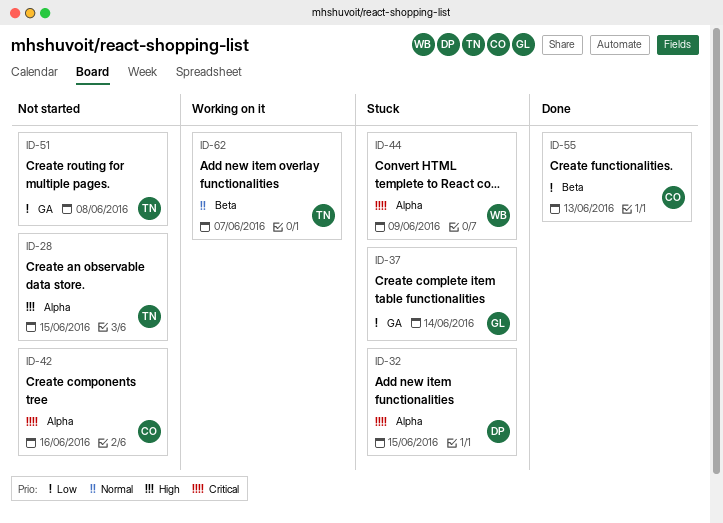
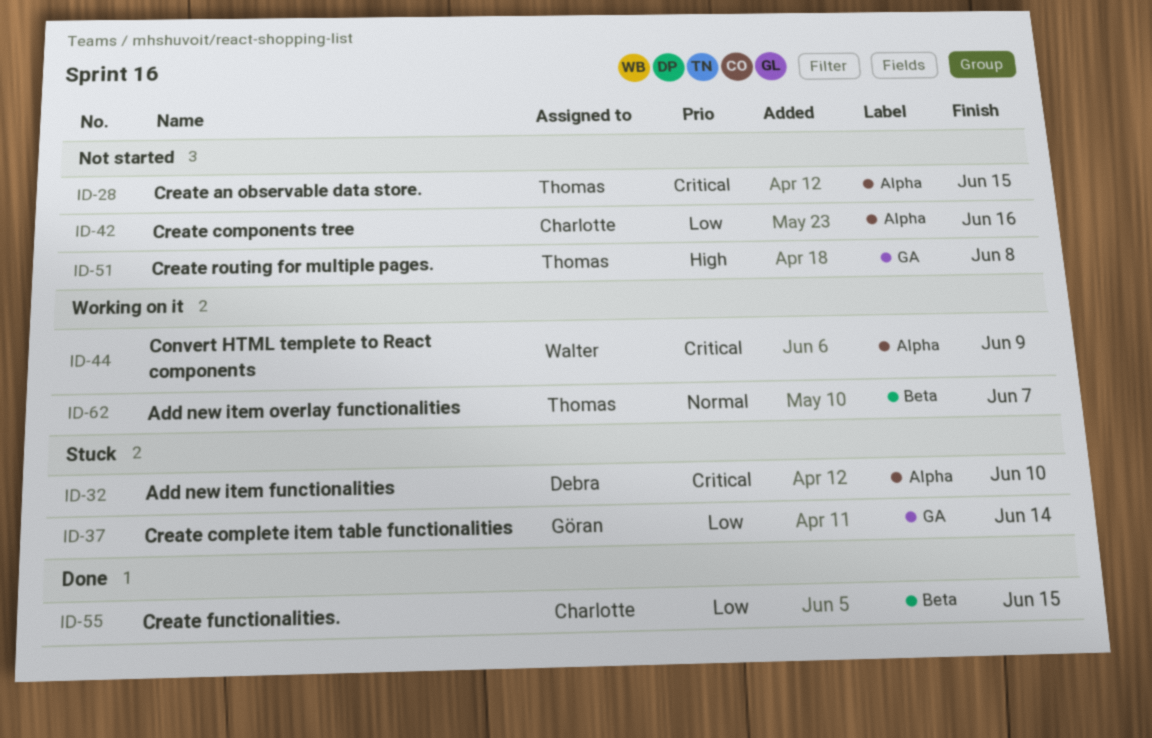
ID-28, priority: High -> Critical
ID-32, due: Jun 15 -> Jun 10
ID-42, priority: Critical -> Low
ID-44, status: Stuck -> Working on it
ID-51, priority: Low -> High
ID-55, due: Jun 13 -> Jun 15

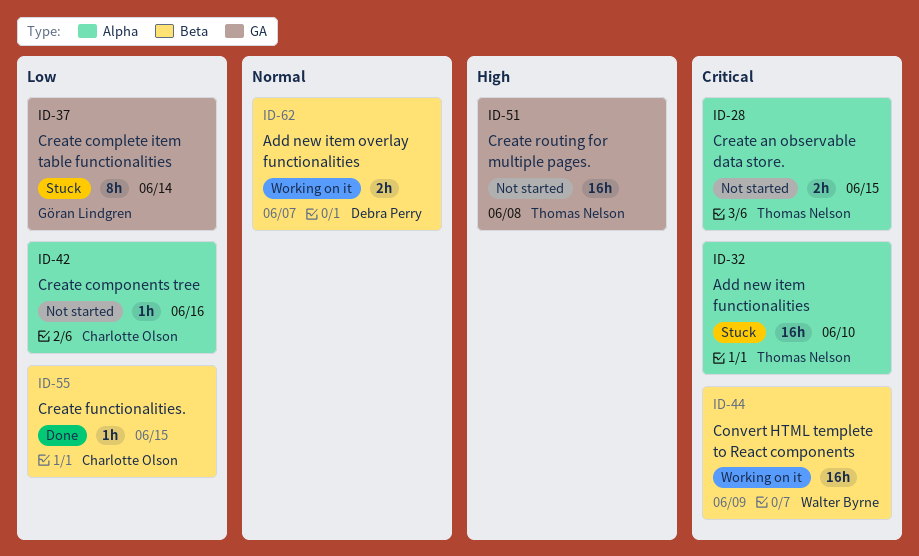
ID-32, owner: Debra Perry -> Thomas Nelson
ID-44, label: Alpha -> Beta
ID-62, owner: Thomas Nelson -> Debra Perry

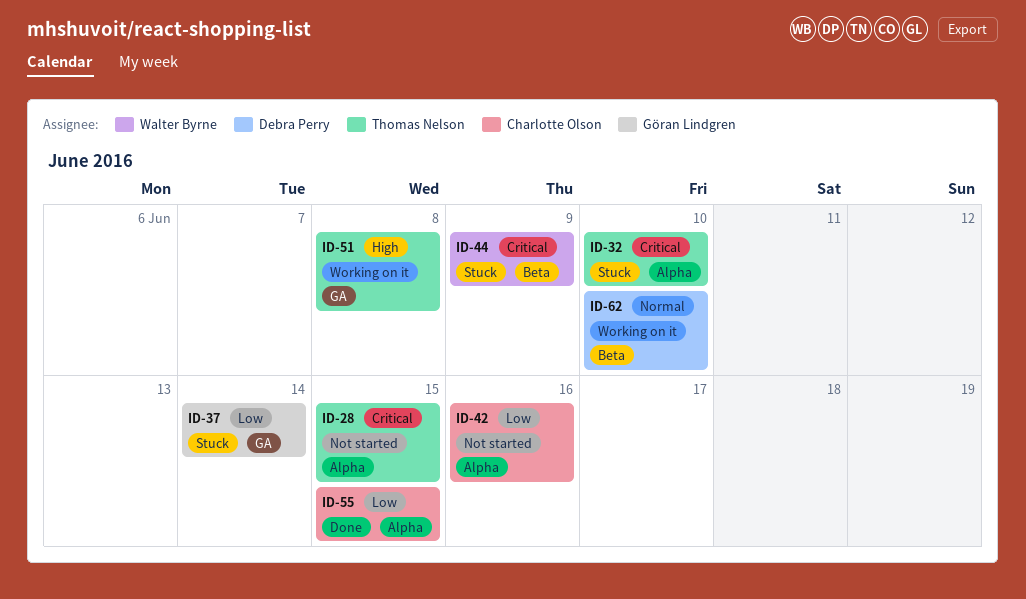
ID-44, status: Working on it -> Stuck
ID-51, status: Not started -> Working on it
ID-55, label: Beta -> Alpha
ID-62, due: Jun 7 -> Jun 10

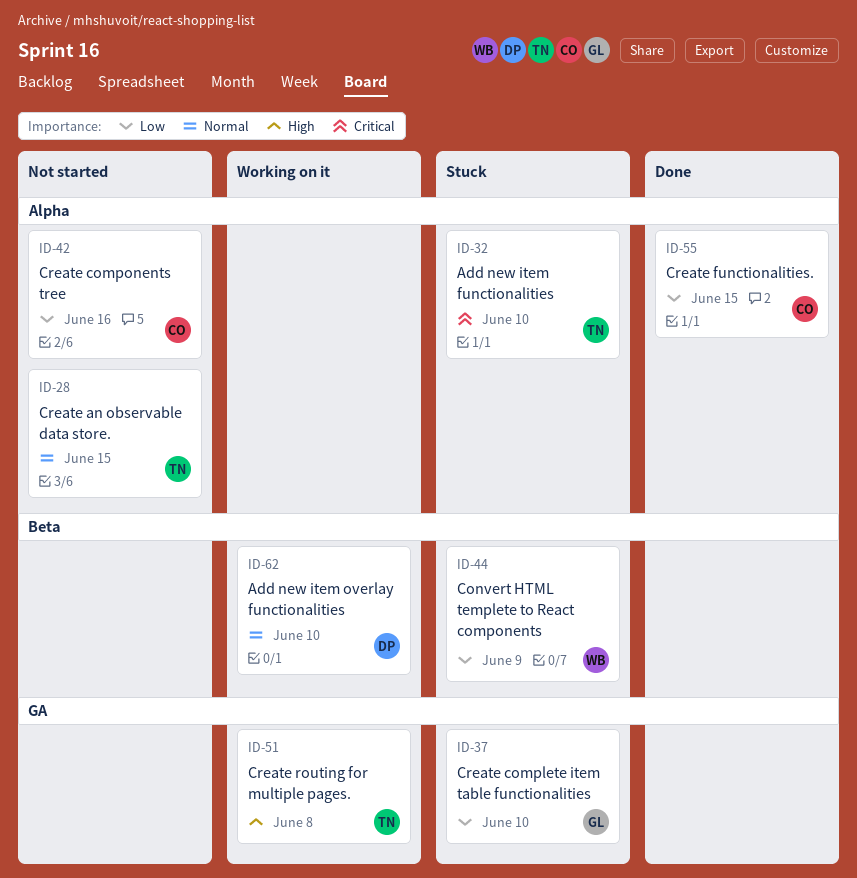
ID-28, priority: Critical -> Normal
ID-37, due: Jun 14 -> Jun 10
ID-44, priority: Critical -> Low

